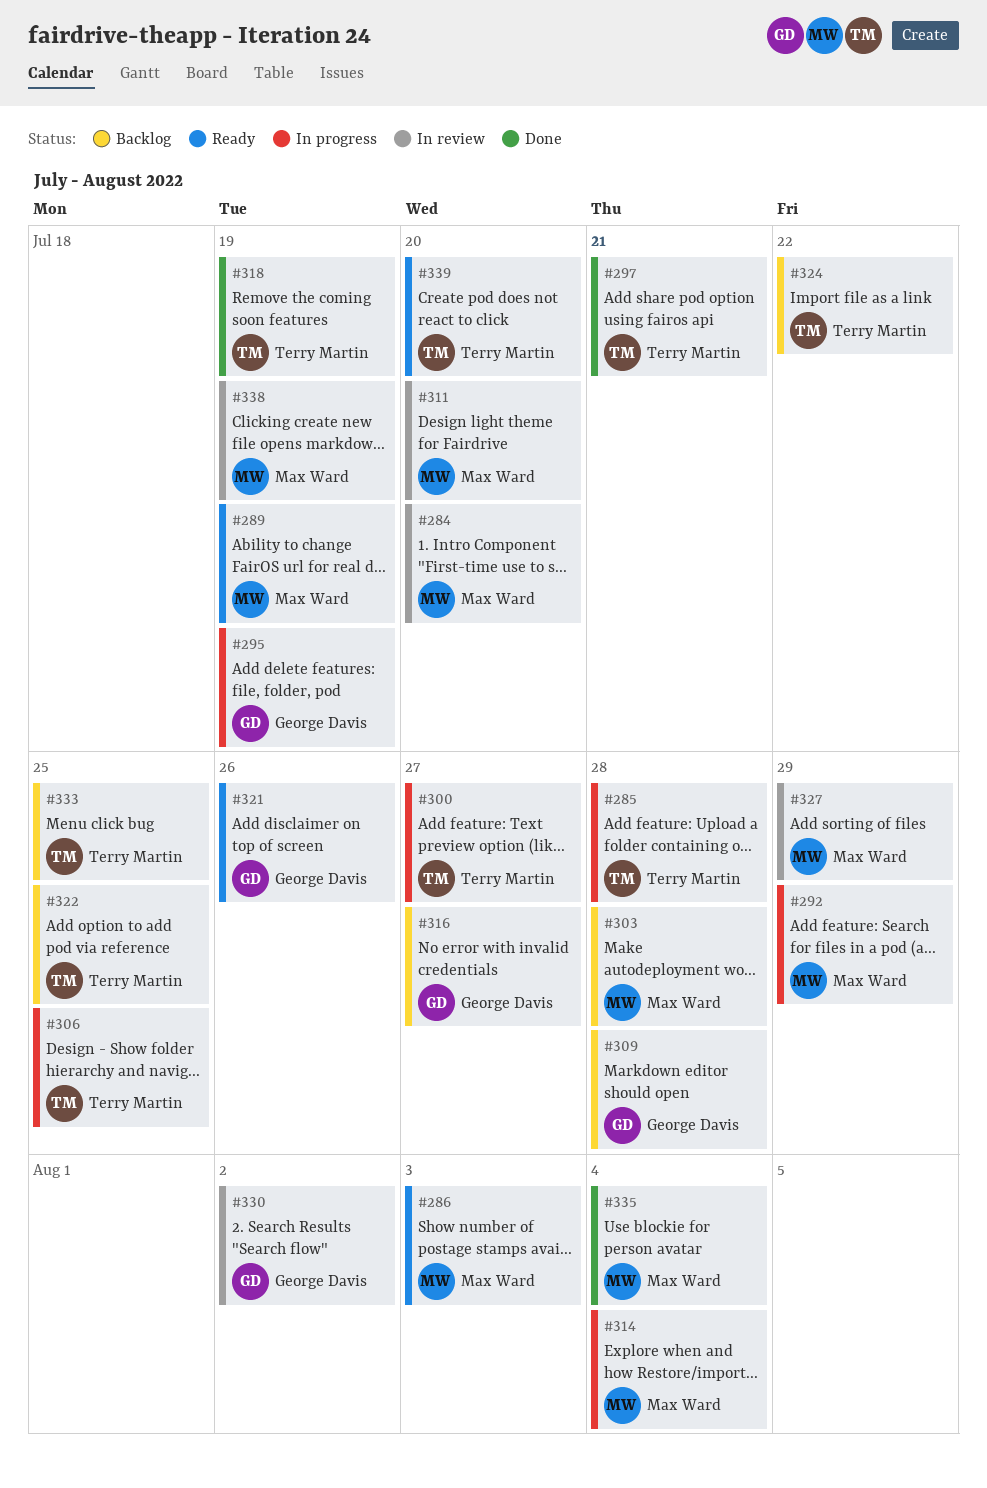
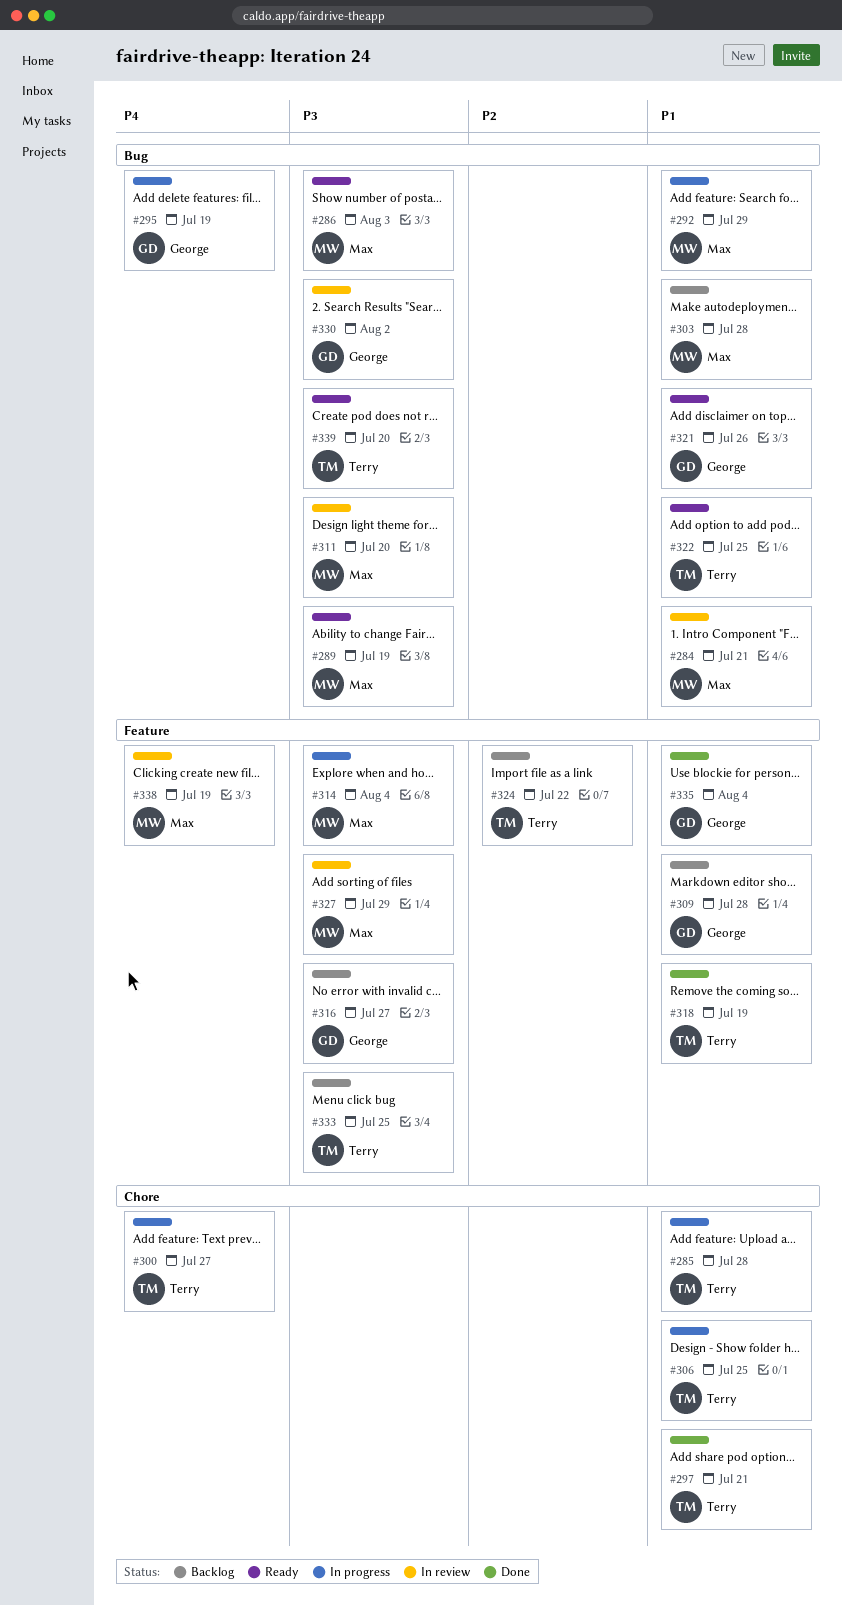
#284, due: Jul 20 -> Jul 21
#322, status: Backlog -> Ready
#335, owner: Max Ward -> George Davis

